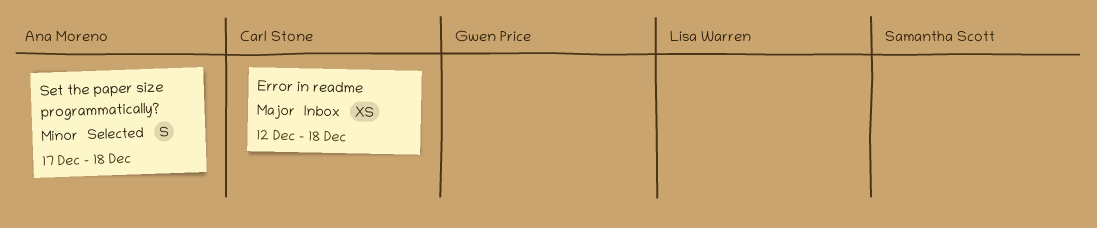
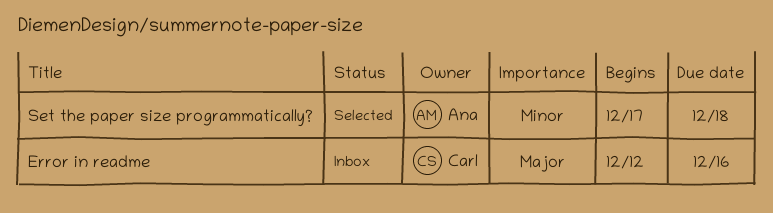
Error in readme, due: Dec 18 -> Dec 16

